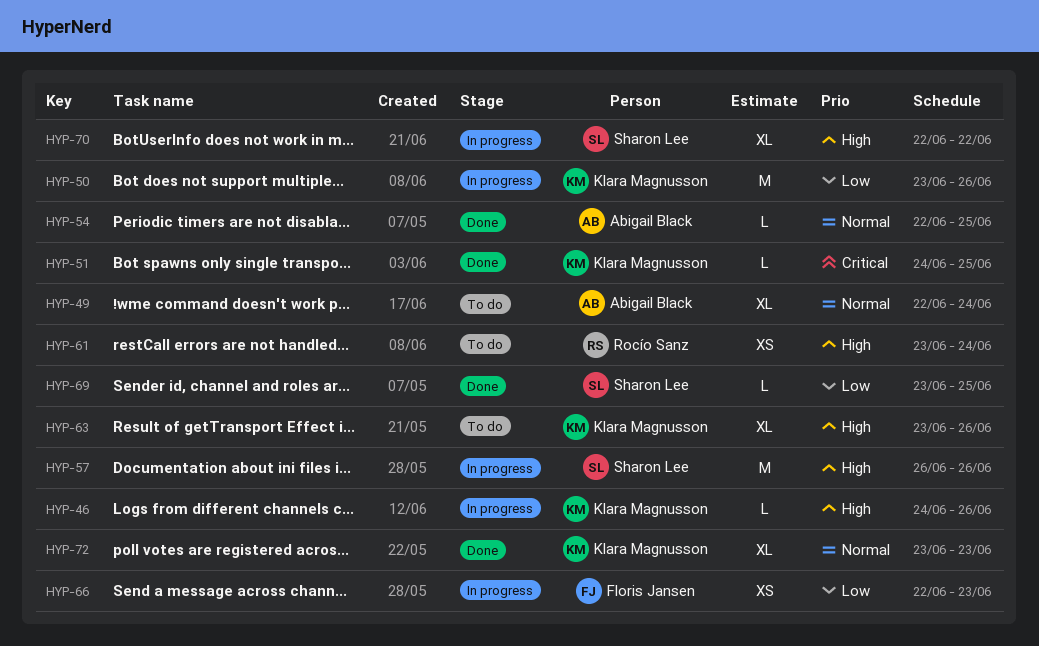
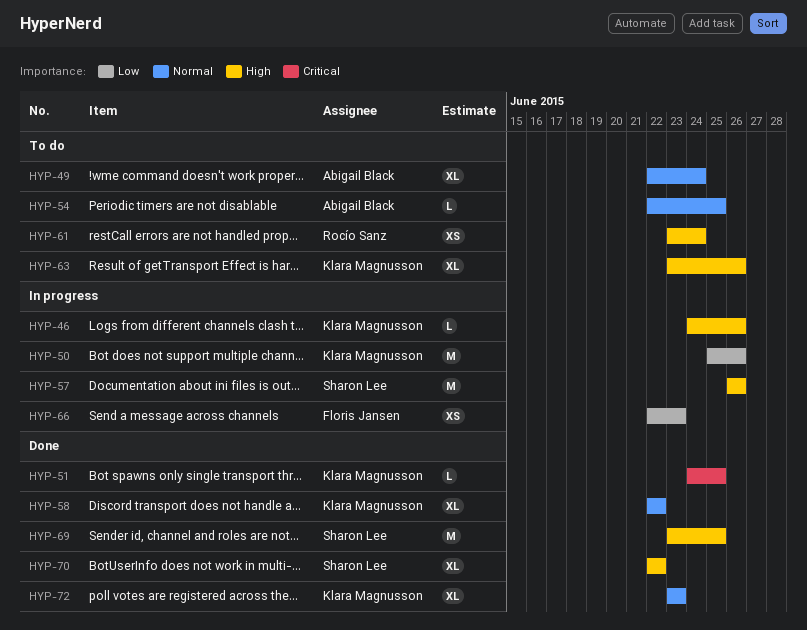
HYP-50, start: Jun 23 -> Jun 25
HYP-54, status: Done -> To do
HYP-58: none -> present
HYP-69, priority: Low -> High
HYP-69, estimate: L -> M
HYP-70, status: In progress -> Done

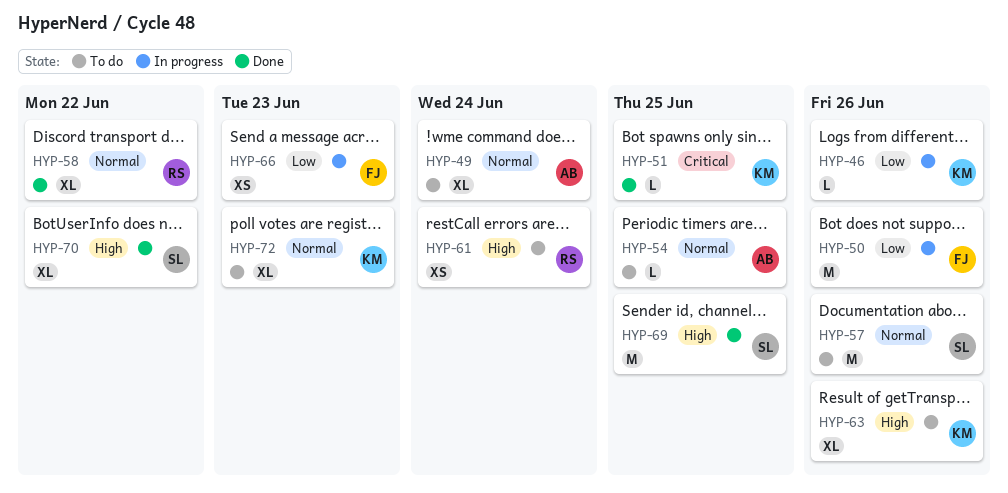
HYP-46, priority: High -> Low
HYP-50, owner: Klara Magnusson -> Floris Jansen
HYP-57, status: In progress -> To do
HYP-57, priority: High -> Normal
HYP-58, owner: Klara Magnusson -> Rocío Sanz
HYP-72, status: Done -> To do

